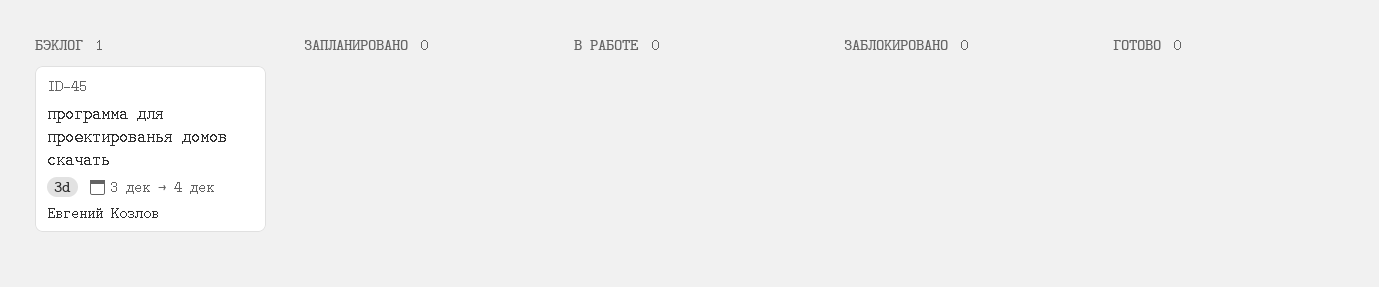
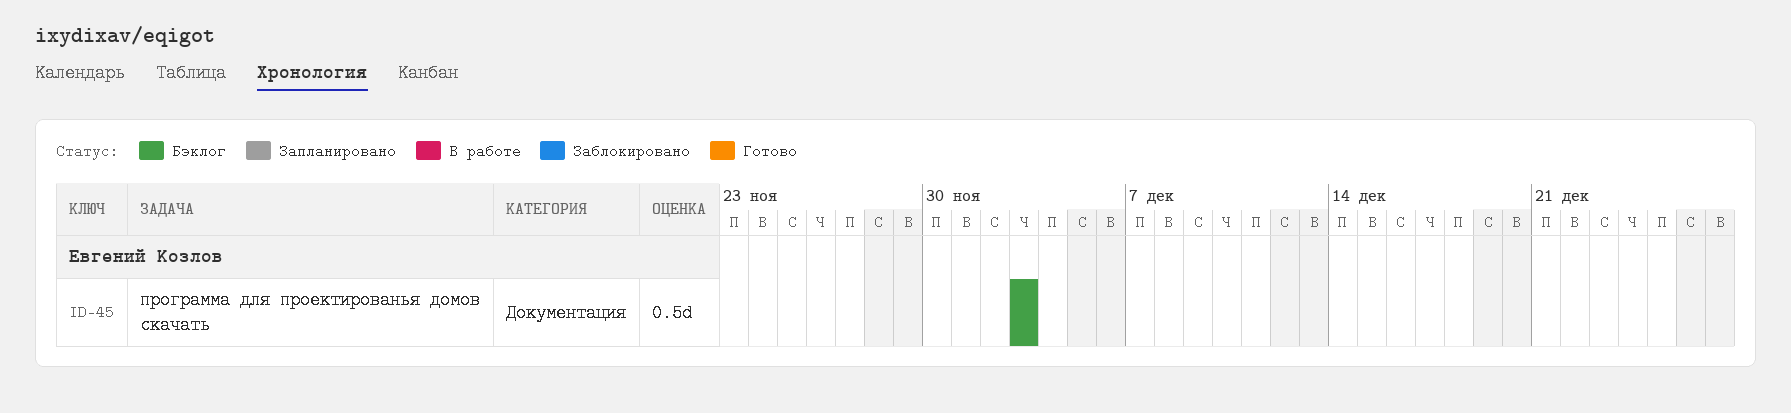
ID-45, estimate: 3d -> 0.5d
ID-45, due: Dec 4 -> Dec 3

